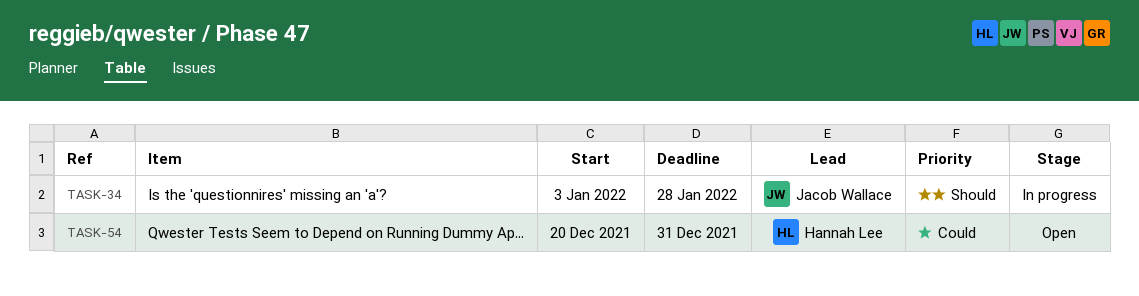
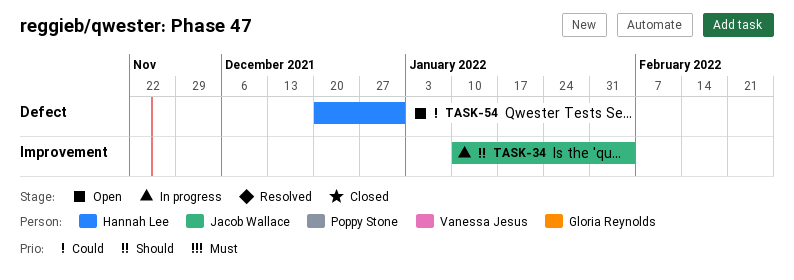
TASK-34, start: Jan 3 -> Jan 10
TASK-34, due: Jan 28 -> Feb 4

